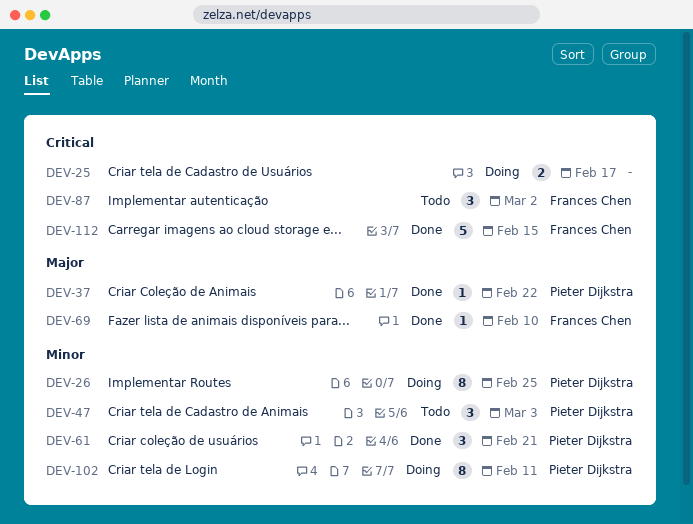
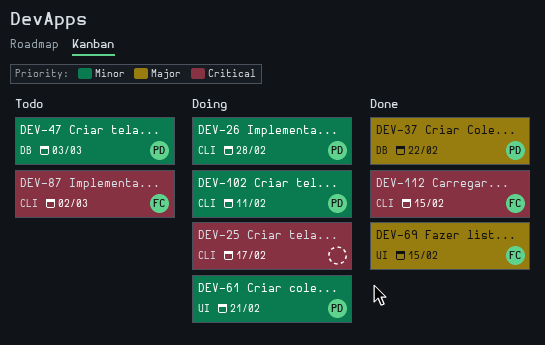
DEV-26, due: Feb 25 -> Feb 28
DEV-61, status: Done -> Doing
DEV-69, due: Feb 10 -> Feb 15

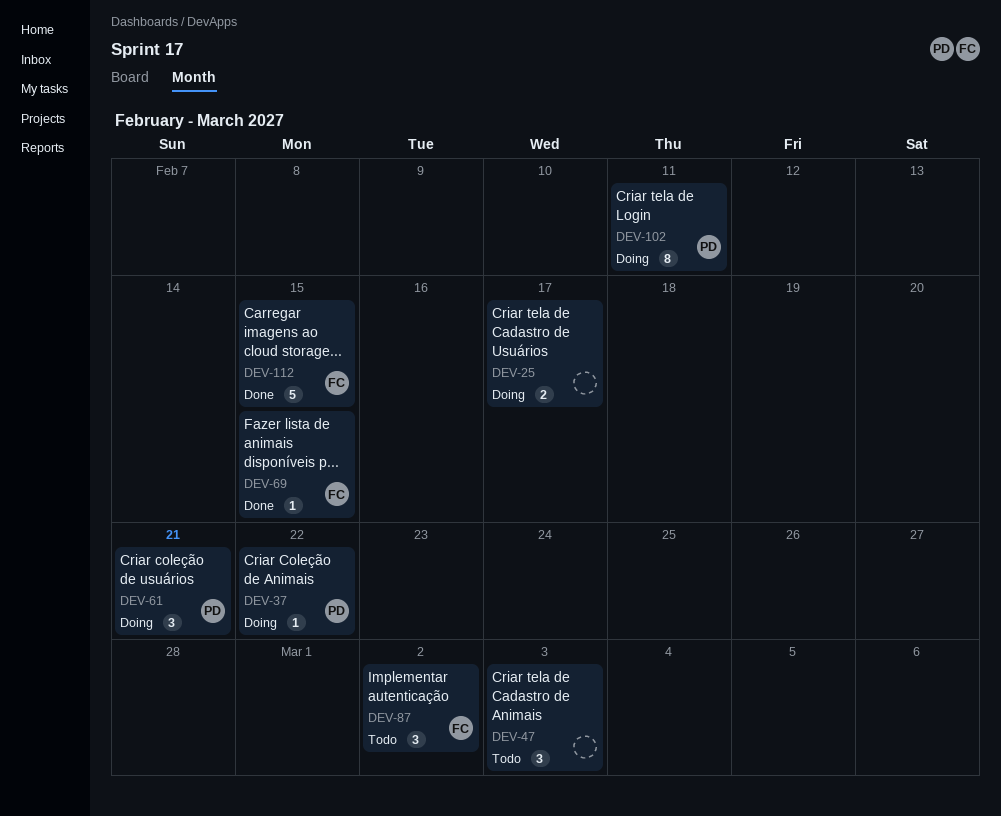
DEV-26: present -> none
DEV-37, status: Done -> Doing
DEV-47, owner: PD -> none

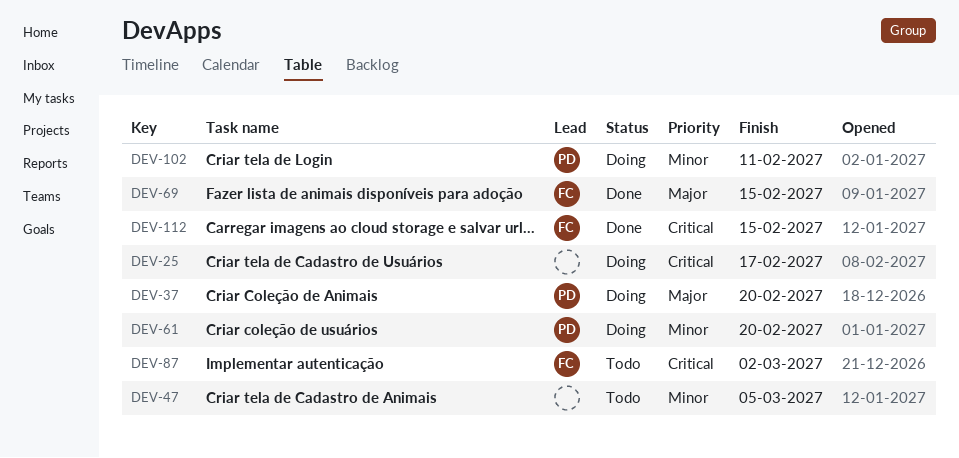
DEV-37, due: Feb 22 -> Feb 20
DEV-47, due: Mar 3 -> Mar 5
DEV-61, due: Feb 21 -> Feb 20

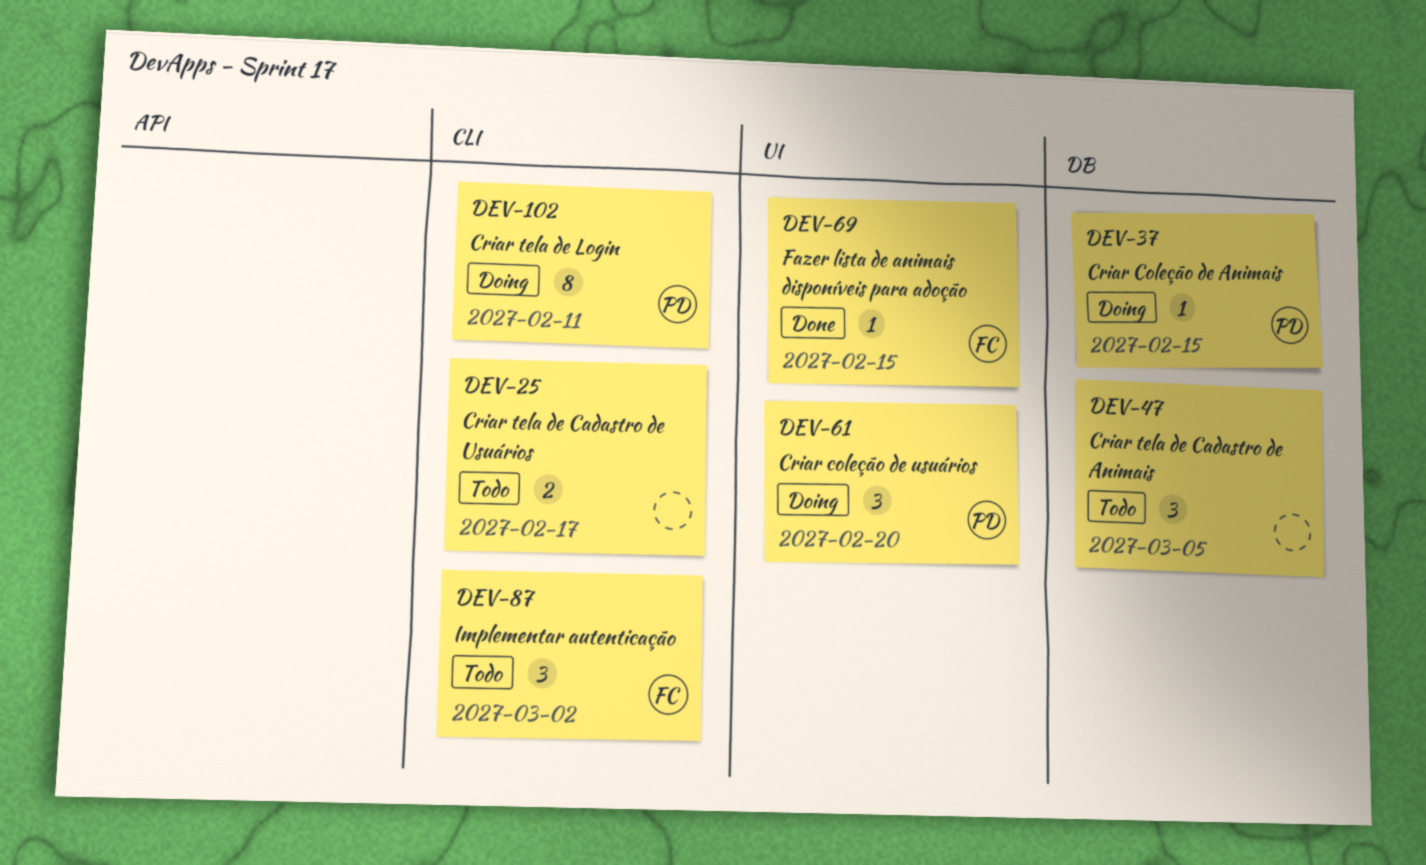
DEV-25, status: Doing -> Todo
DEV-37, due: Feb 20 -> Feb 15
DEV-112: present -> none

